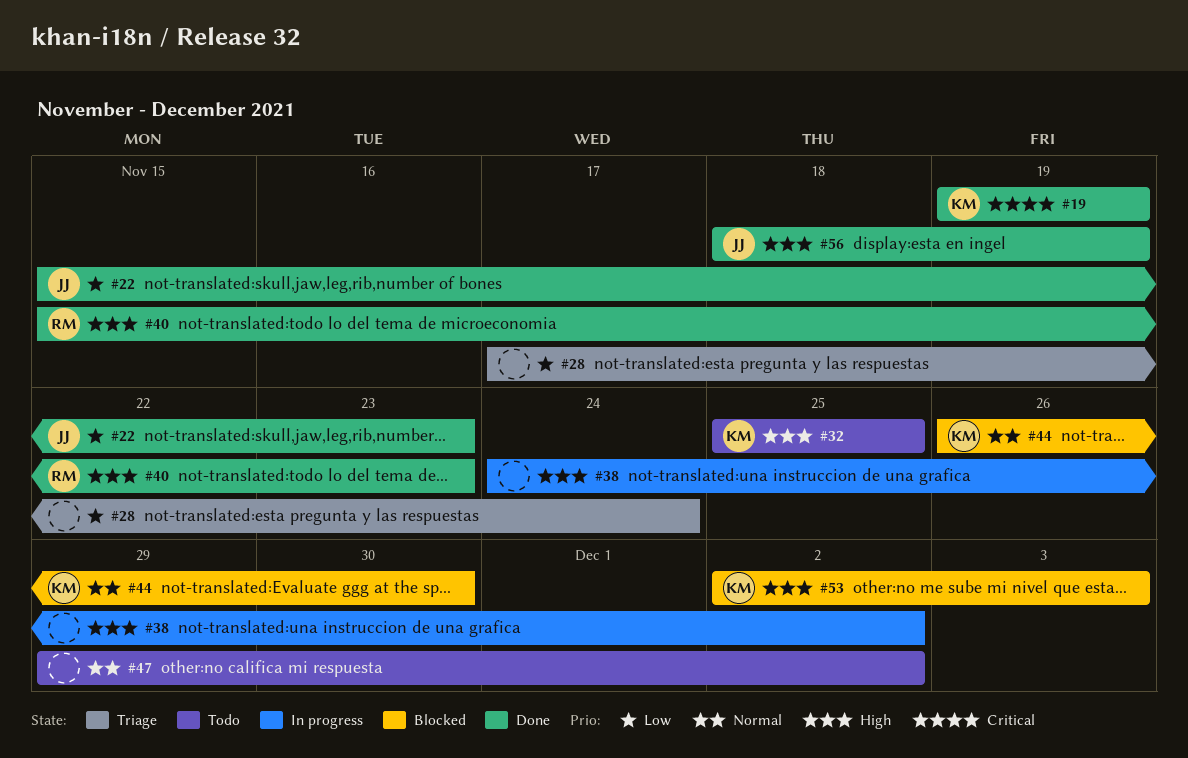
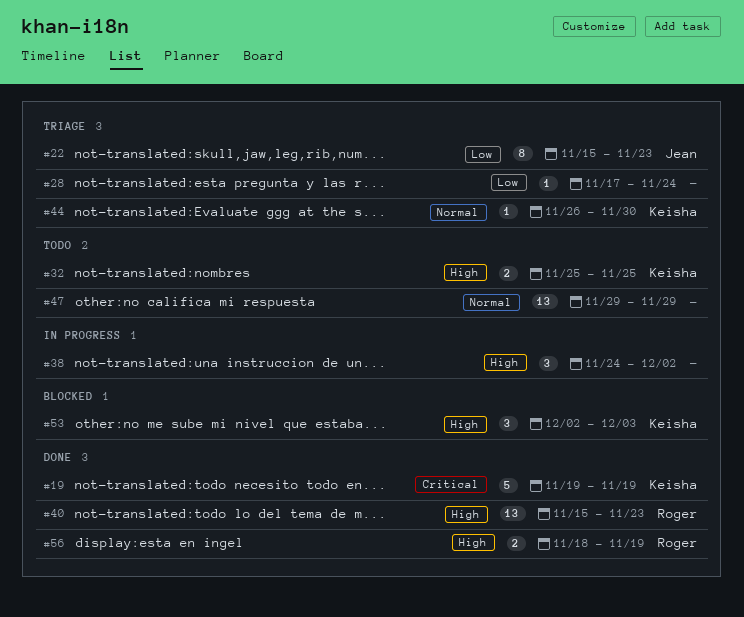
#22, status: Done -> Triage
#44, status: Blocked -> Triage
#47, due: Dec 2 -> Nov 29
#56, owner: Jean -> Roger

